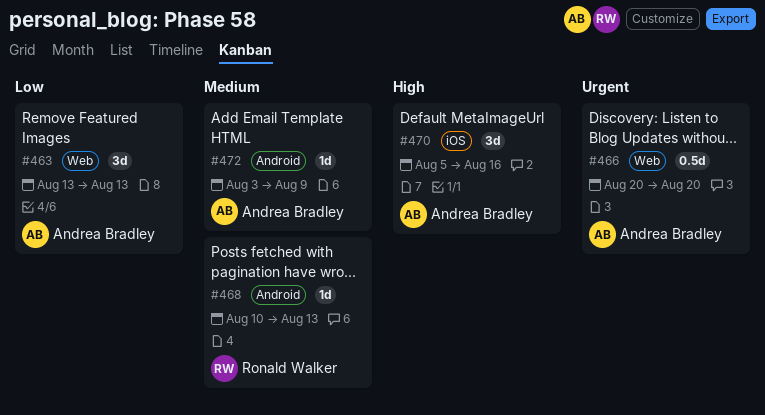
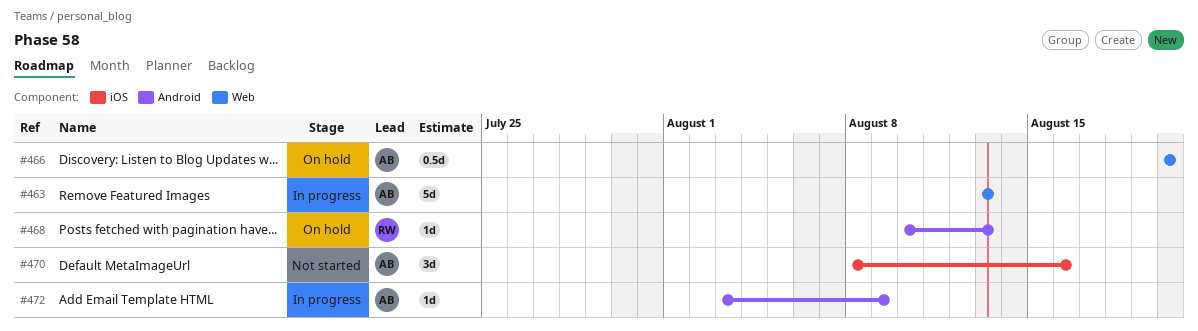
#463, estimate: 3d -> 5d
#470, start: Aug 5 -> Aug 8

